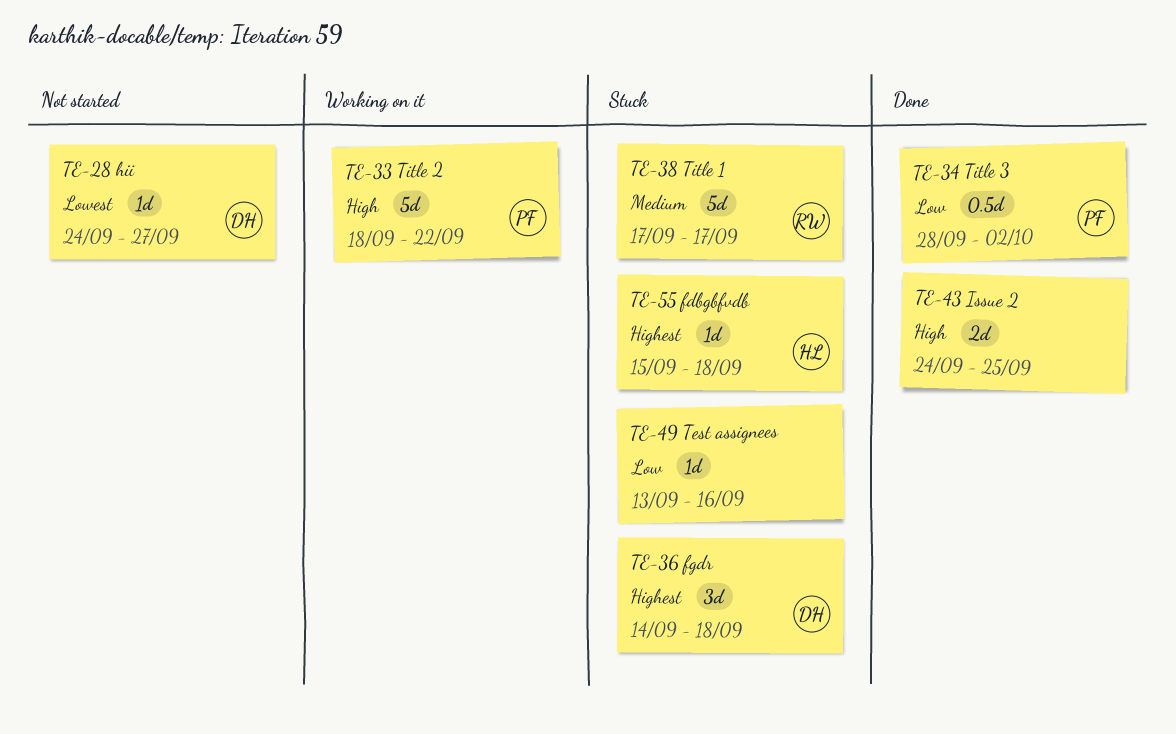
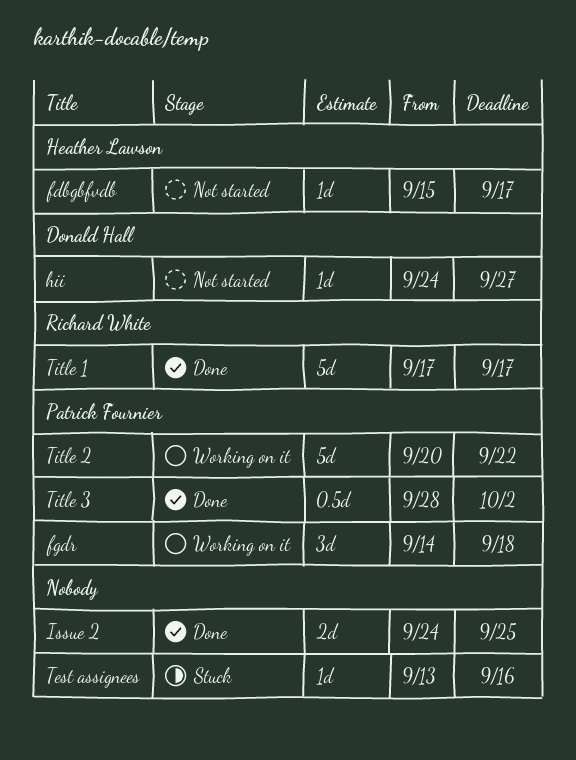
fdbgbfvdb, status: Stuck -> Not started
fdbgbfvdb, due: Sep 18 -> Sep 17
fgdr, status: Stuck -> Working on it
fgdr, owner: Donald Hall -> Patrick Fournier
Title 1, status: Stuck -> Done
Title 2, start: Sep 18 -> Sep 20

